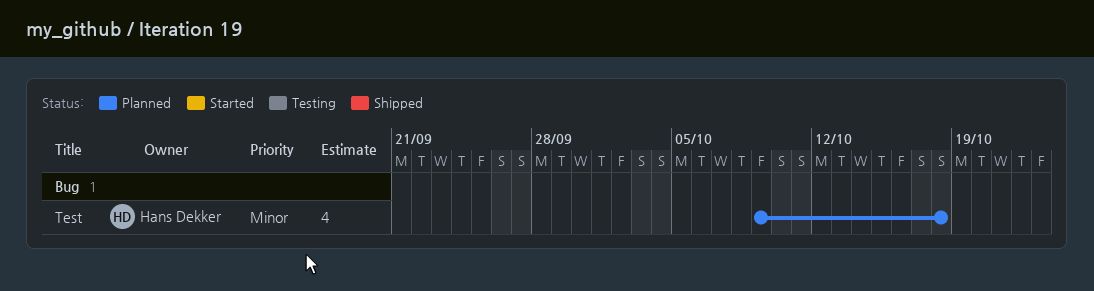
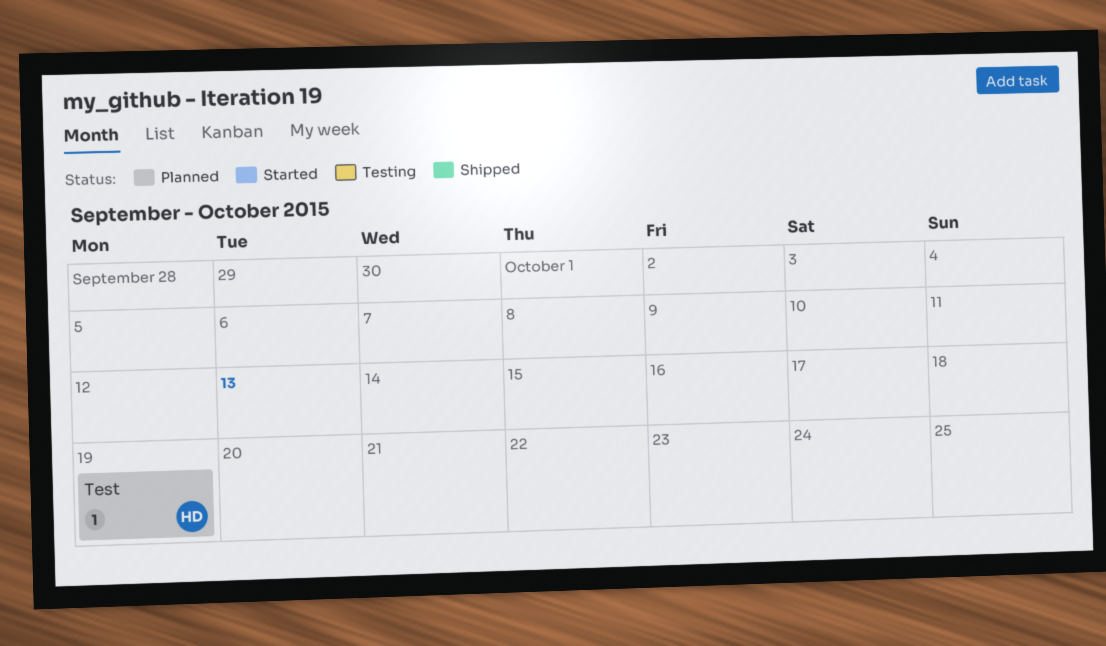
Test, estimate: 4 -> 1
Test, due: Oct 18 -> Oct 19

